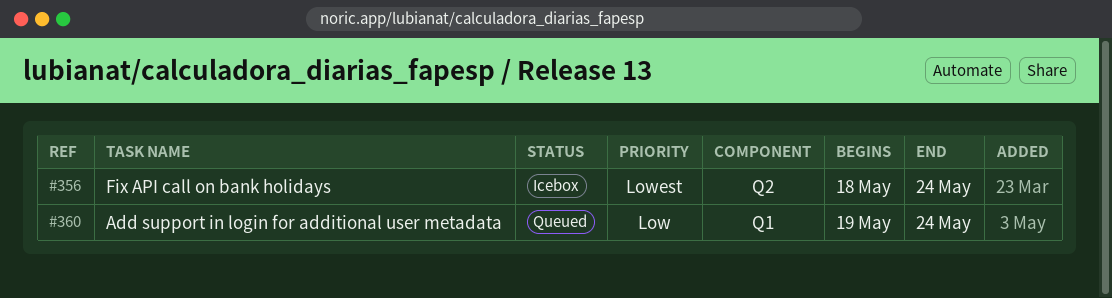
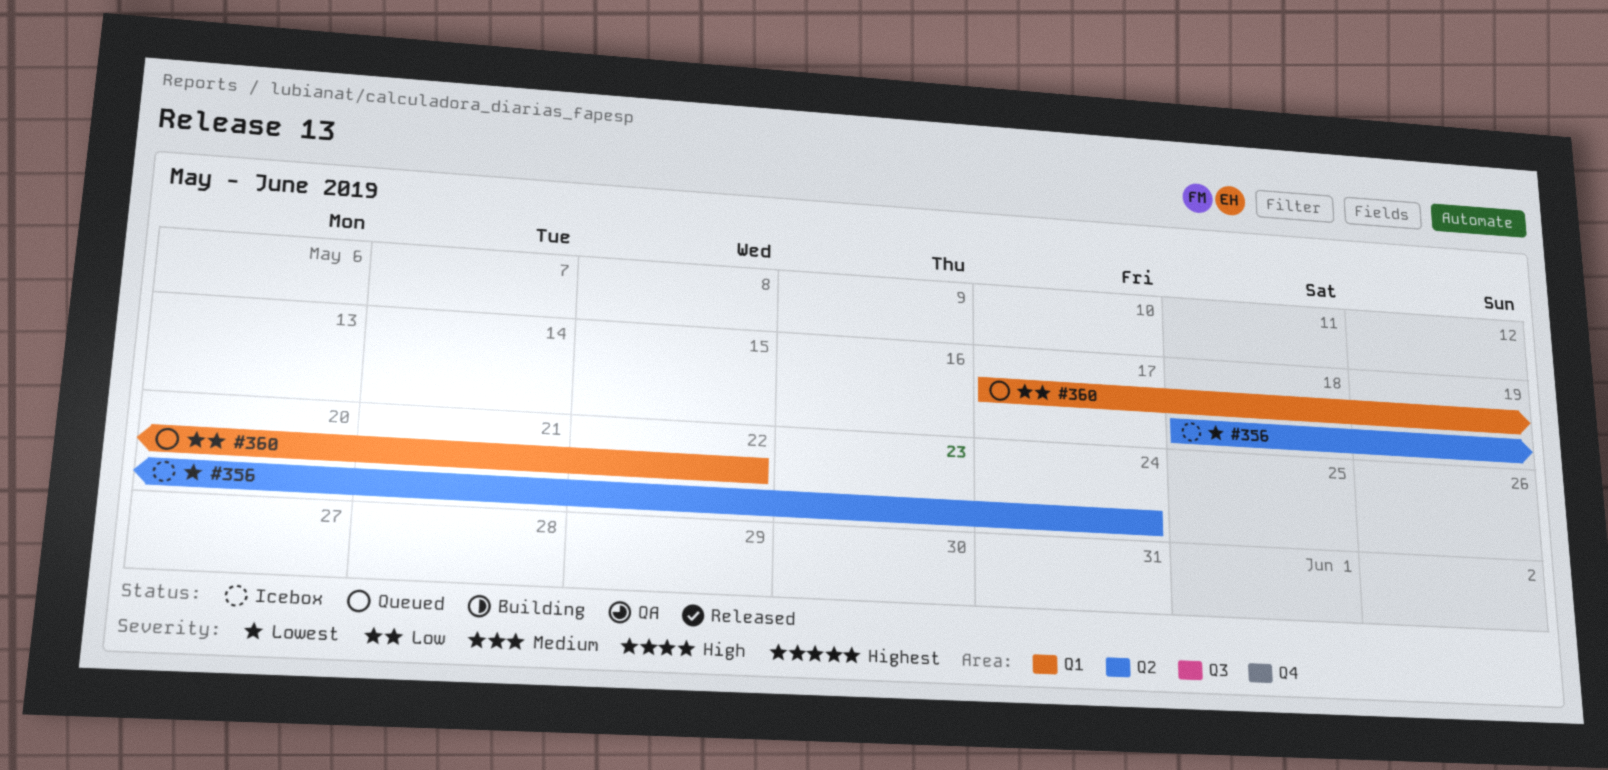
#360, start: May 19 -> May 17
#360, due: May 24 -> May 22

